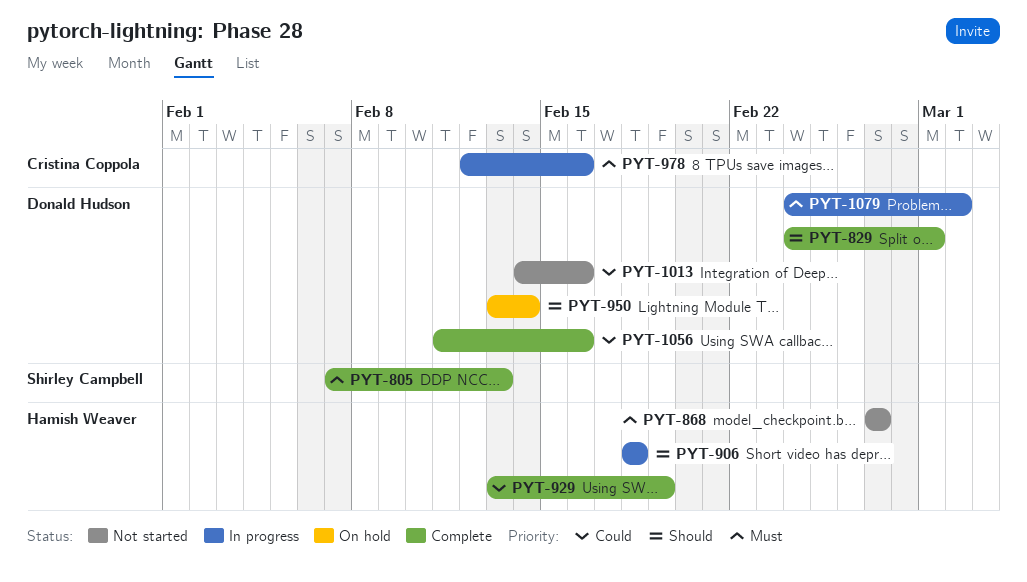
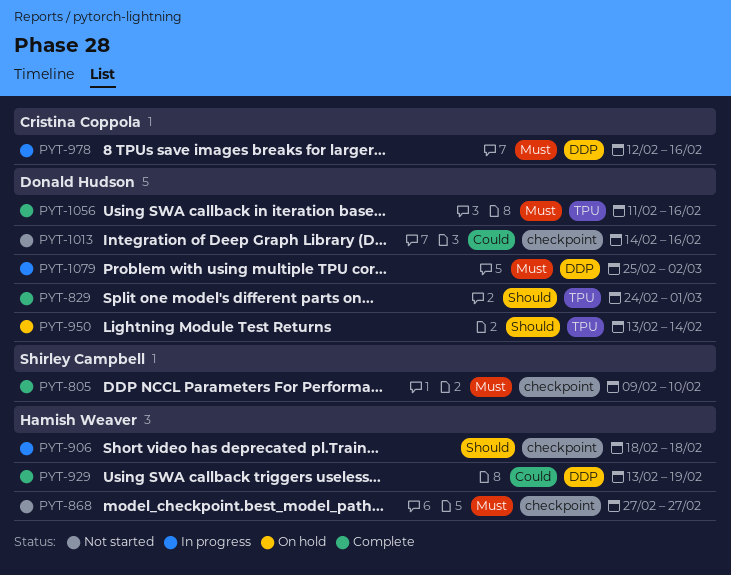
PYT-805, start: Feb 7 -> Feb 9
PYT-805, due: Feb 13 -> Feb 10
PYT-1056, priority: Could -> Must
PYT-1079, start: Feb 24 -> Feb 25

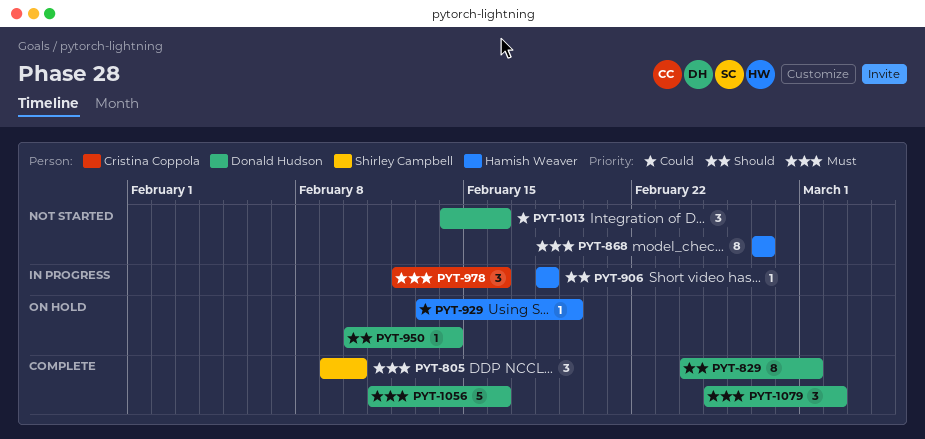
PYT-929, status: Complete -> On hold
PYT-950, start: Feb 13 -> Feb 10
PYT-1079, status: In progress -> Complete

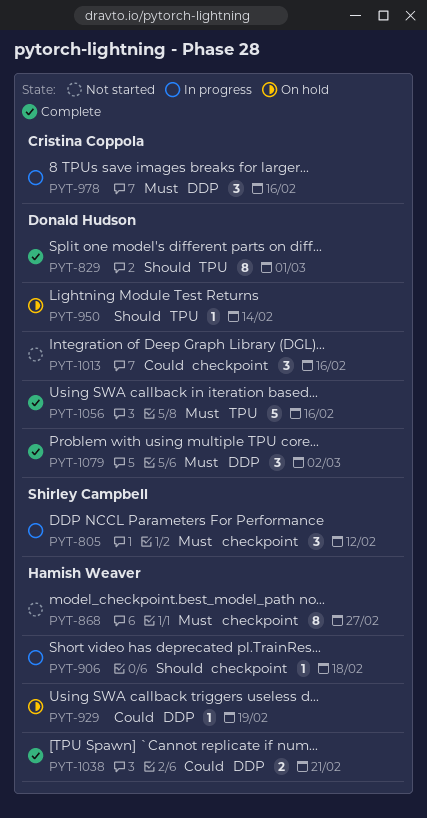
PYT-805, status: Complete -> In progress
PYT-805, due: Feb 10 -> Feb 12
PYT-1038: none -> present

